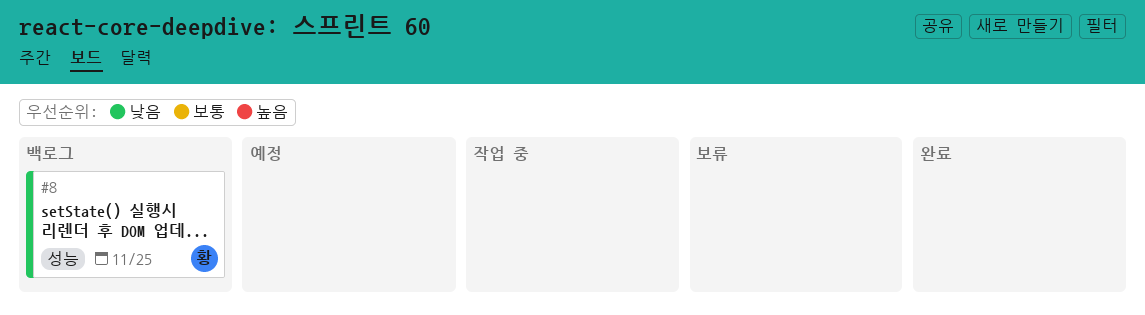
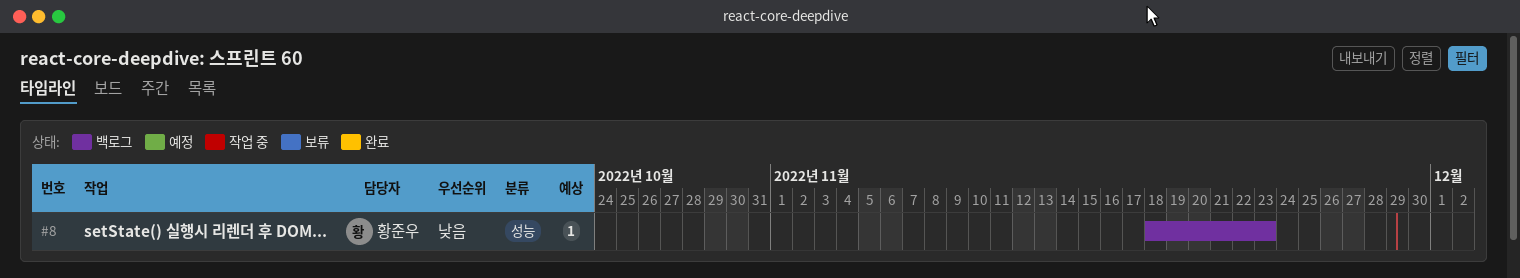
#8, due: Nov 25 -> Nov 23

